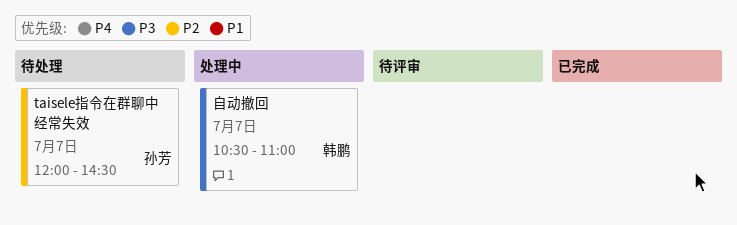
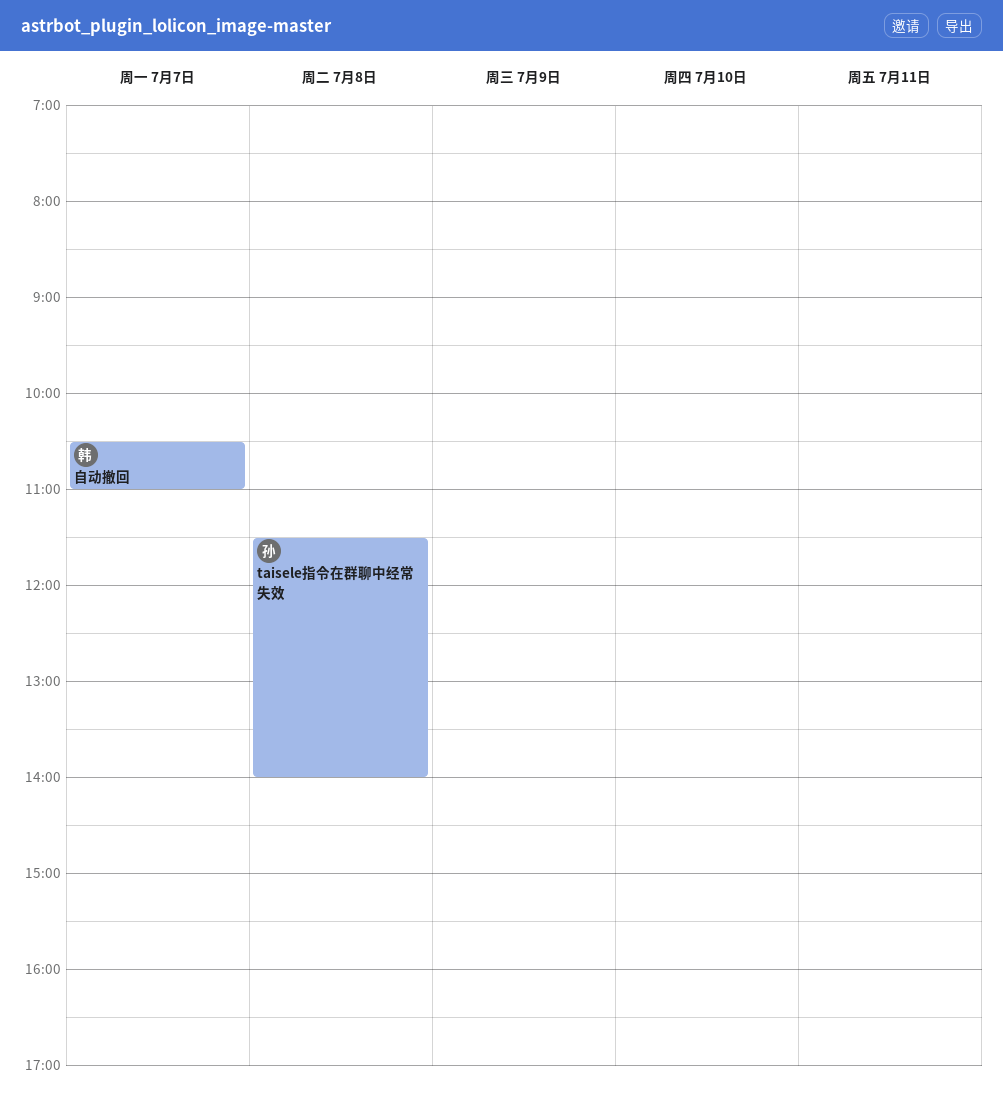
taisele指令在群聊中经常失效, day: Jul 7 -> Jul 8
taisele指令在群聊中经常失效, begins: 12:00 -> 11:30
taisele指令在群聊中经常失效, ends: 14:30 -> 14:00

